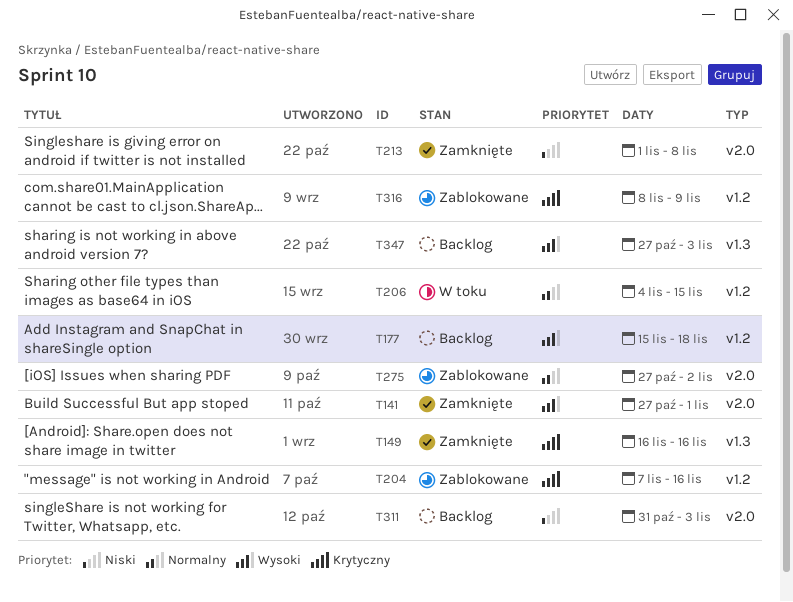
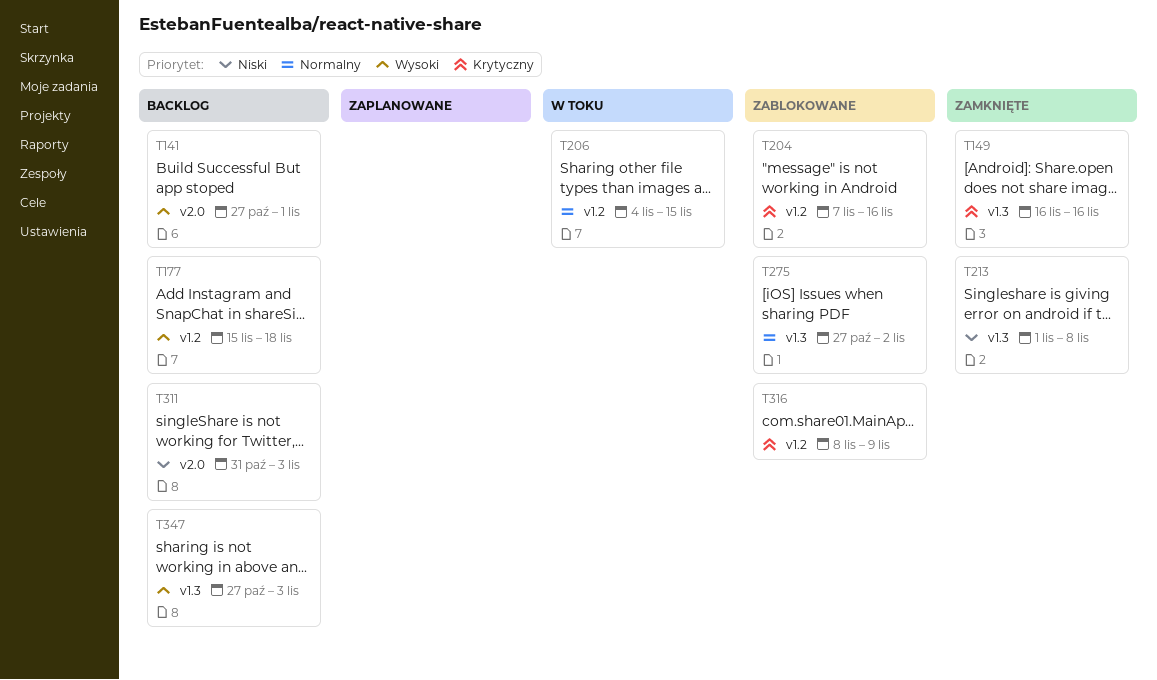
T141, status: Zamknięte -> Backlog
T213, label: v2.0 -> v1.3
T275, label: v2.0 -> v1.3

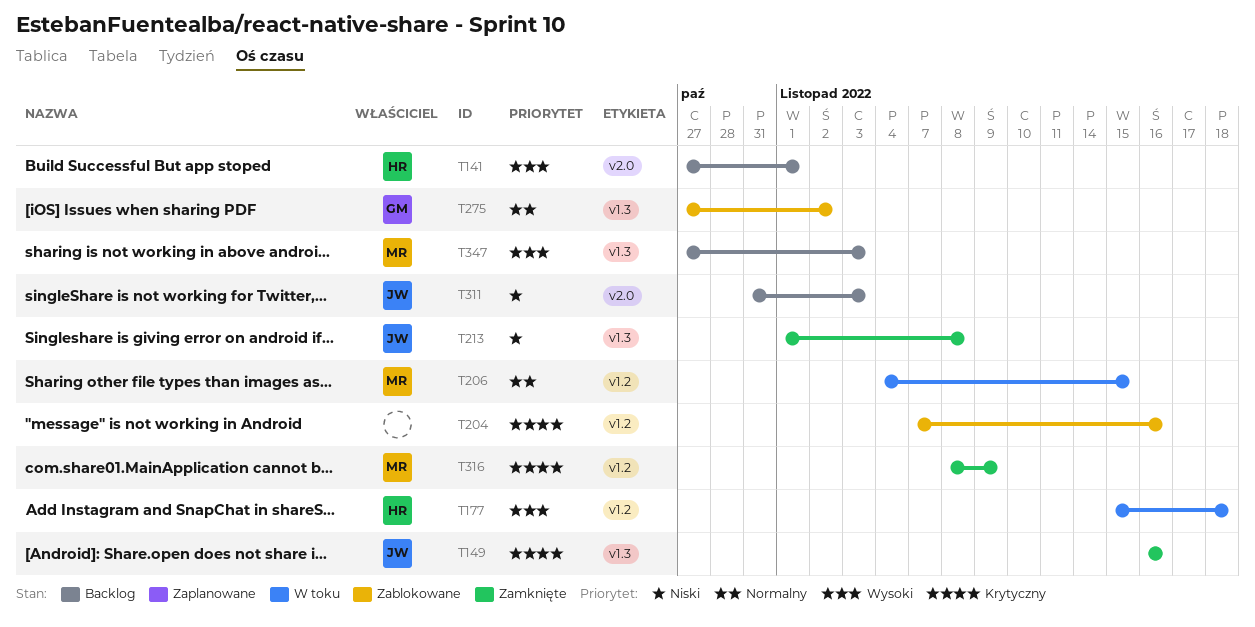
T177, status: Backlog -> W toku
T316, status: Zablokowane -> Zamknięte

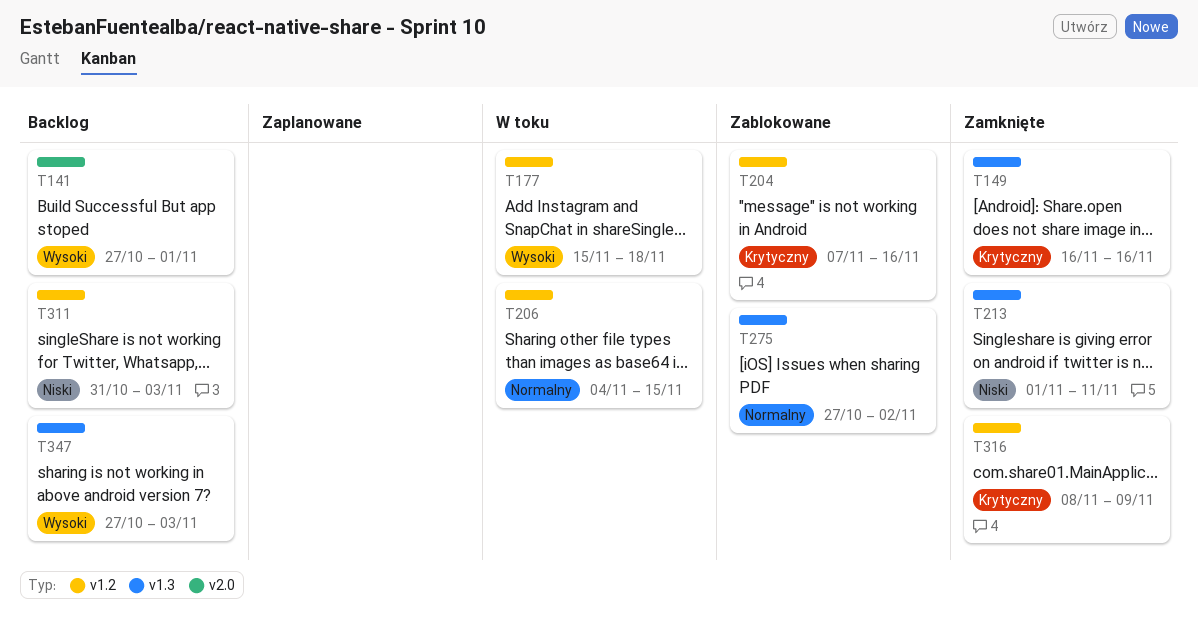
T213, due: Nov 8 -> Nov 11
T311, label: v2.0 -> v1.2

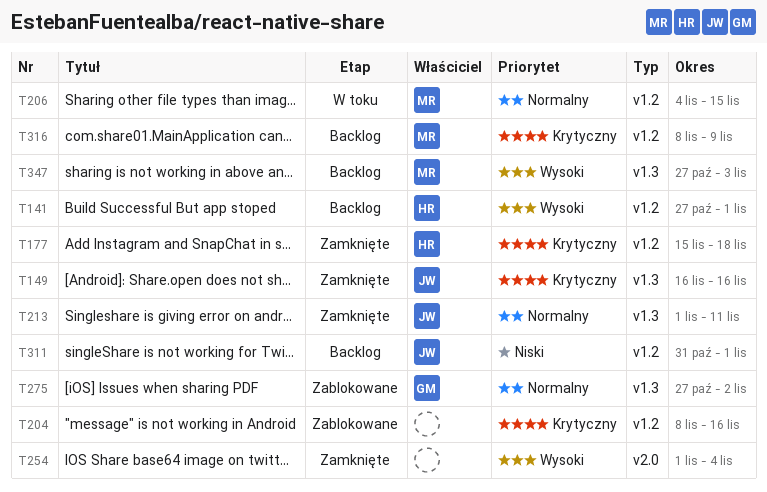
T141, label: v2.0 -> v1.2
T177, status: W toku -> Zamknięte
T177, priority: Wysoki -> Krytyczny
T204, start: Nov 7 -> Nov 8
T213, priority: Niski -> Normalny
T254: none -> present
T311, due: Nov 3 -> Nov 1
T316, status: Zamknięte -> Backlog

